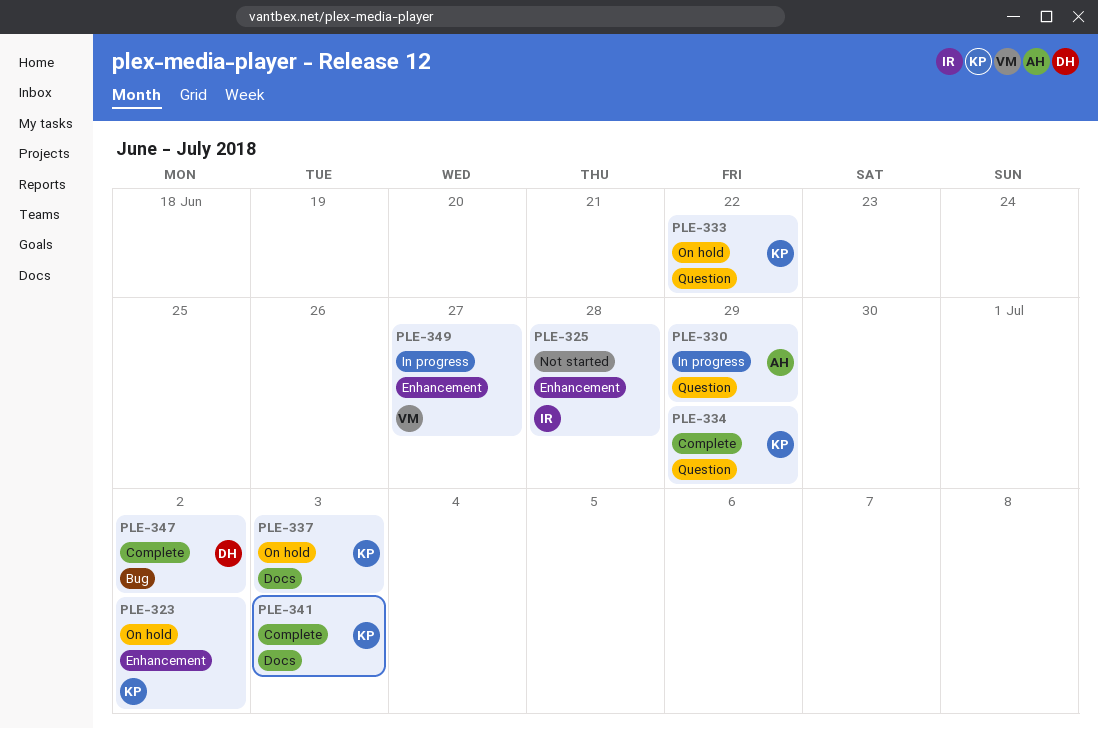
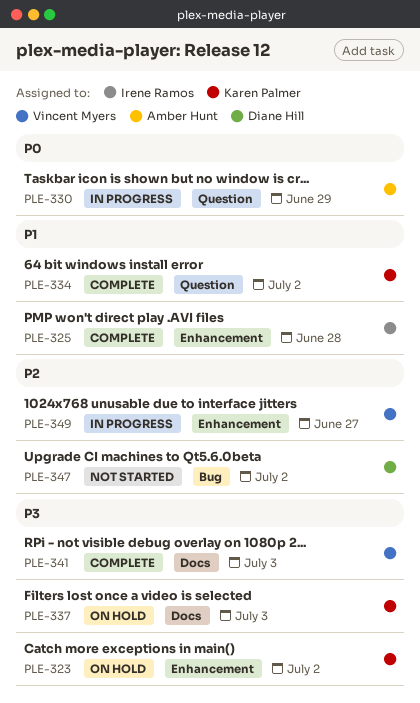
PLE-325, status: Not started -> Complete
PLE-333: present -> none
PLE-334, due: Jun 29 -> Jul 2
PLE-341, owner: Karen Palmer -> Vincent Myers
PLE-347, status: Complete -> Not started

